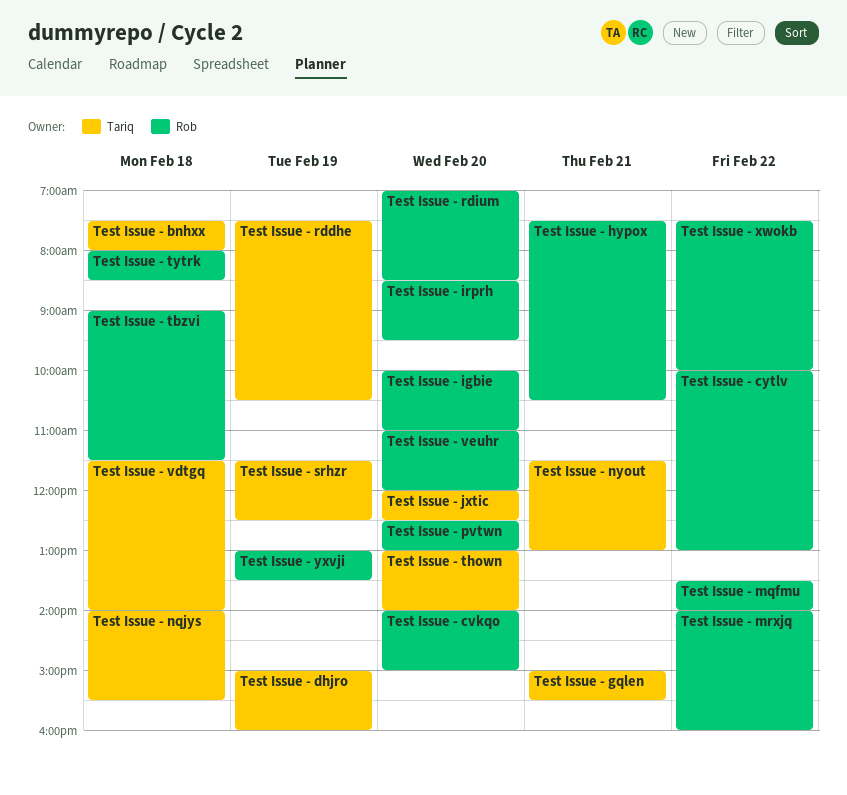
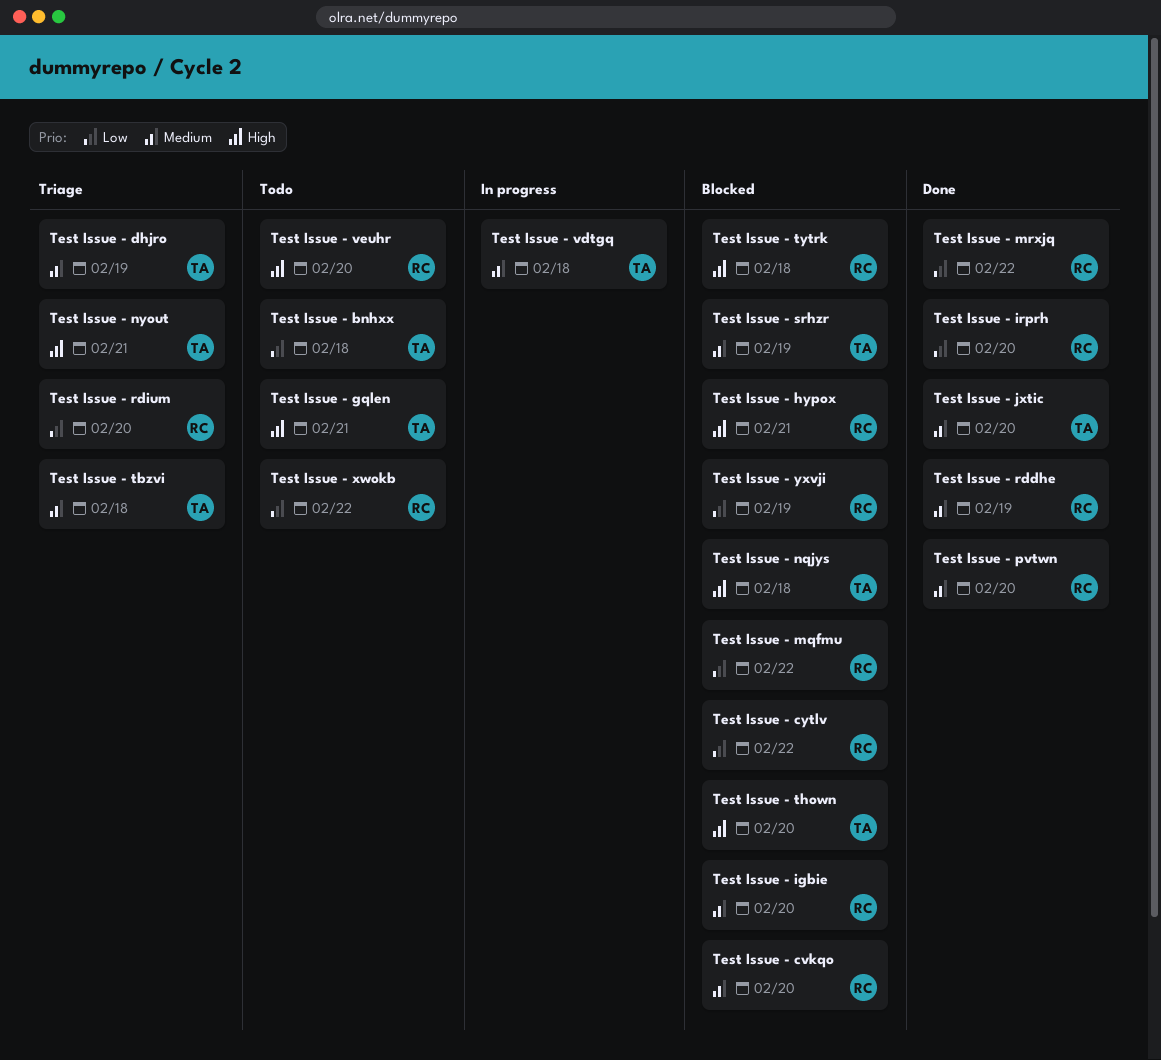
Test Issue - rddhe, owner: Tariq -> Rob
Test Issue - tbzvi, owner: Rob -> Tariq

